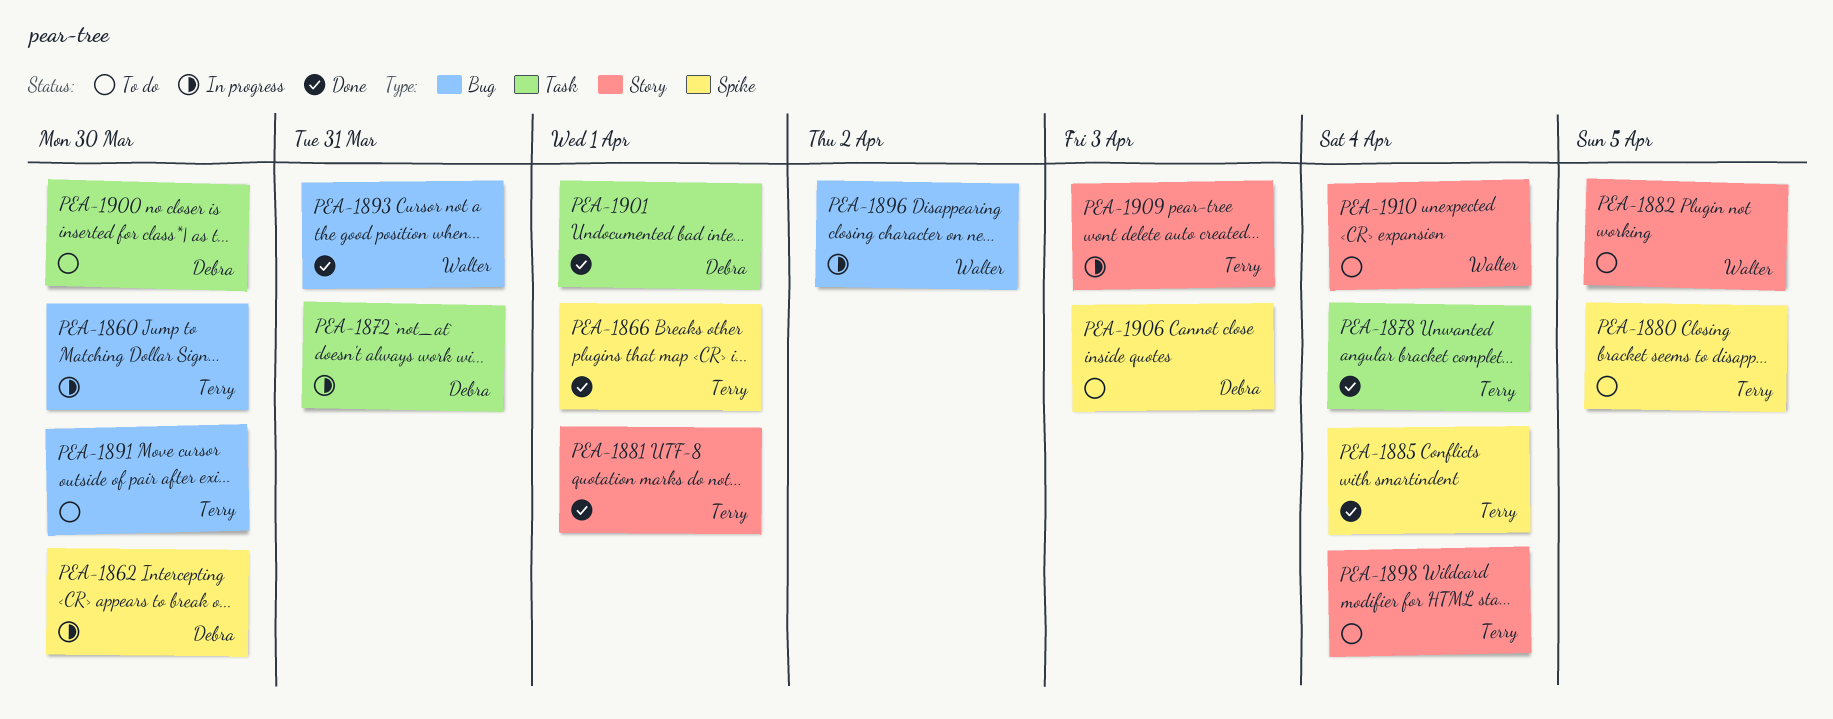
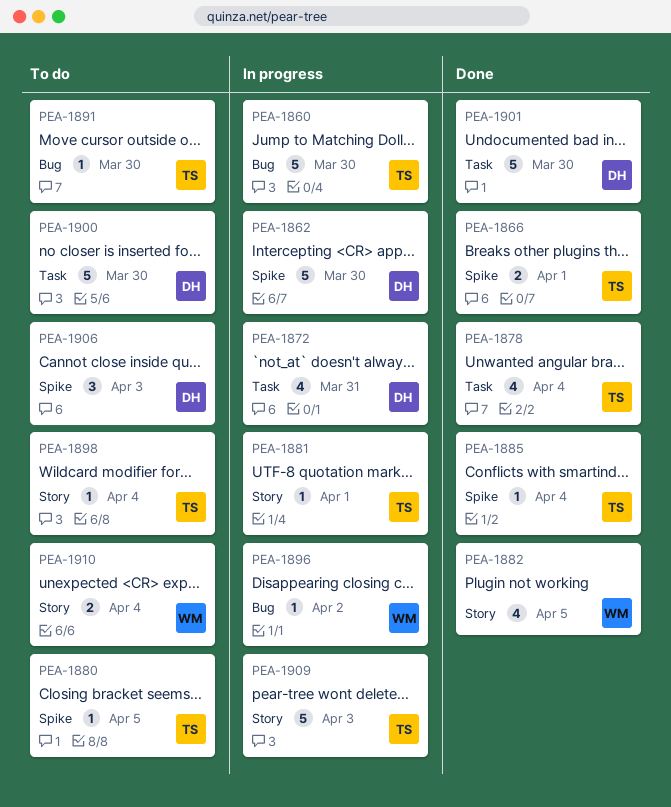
PEA-1881, status: Done -> In progress
PEA-1882, status: To do -> Done
PEA-1893: present -> none
PEA-1901, due: Apr 1 -> Mar 30

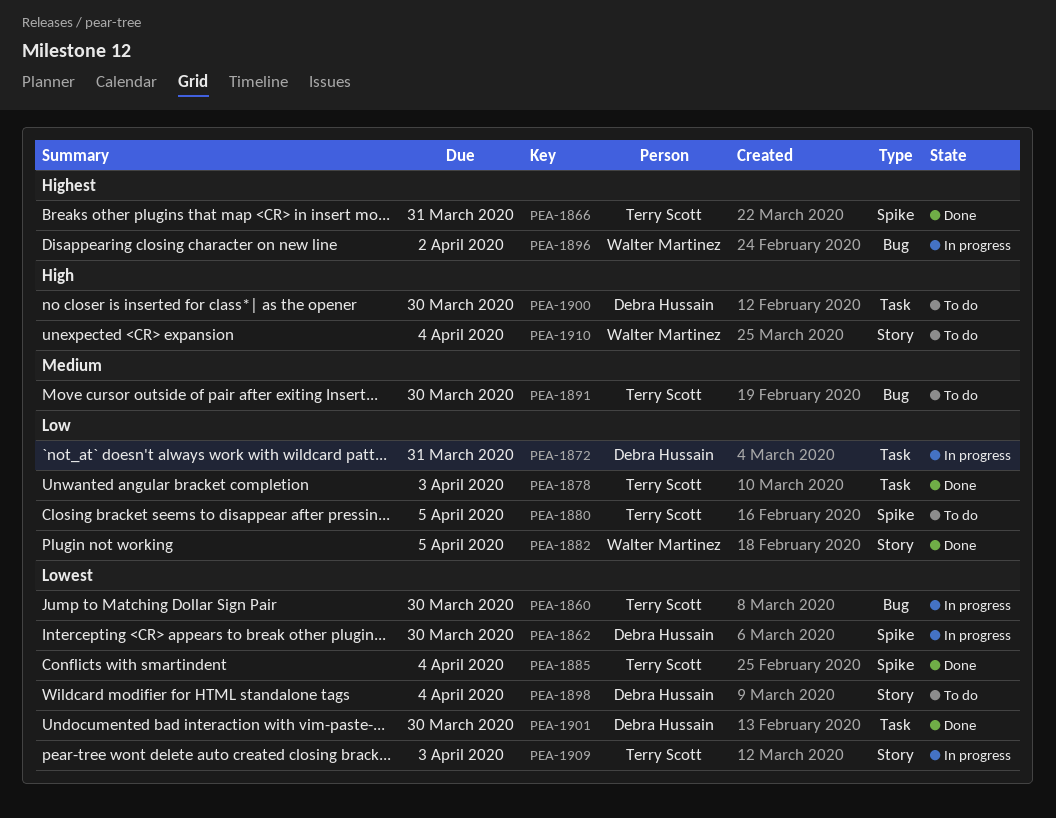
PEA-1866, due: Apr 1 -> Mar 31
PEA-1878, due: Apr 4 -> Apr 3
PEA-1881: present -> none
PEA-1898, owner: Terry Scott -> Debra Hussain
PEA-1906: present -> none

